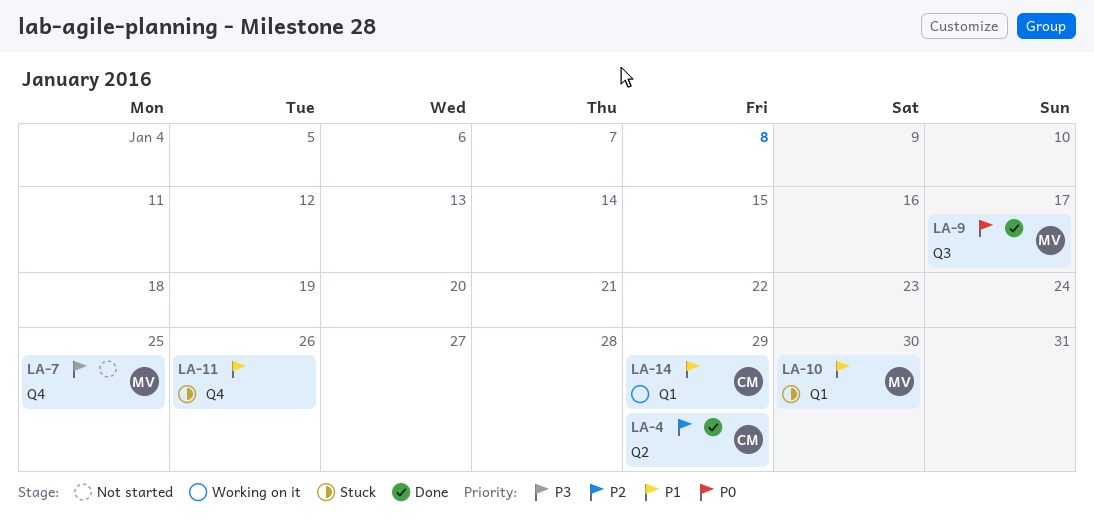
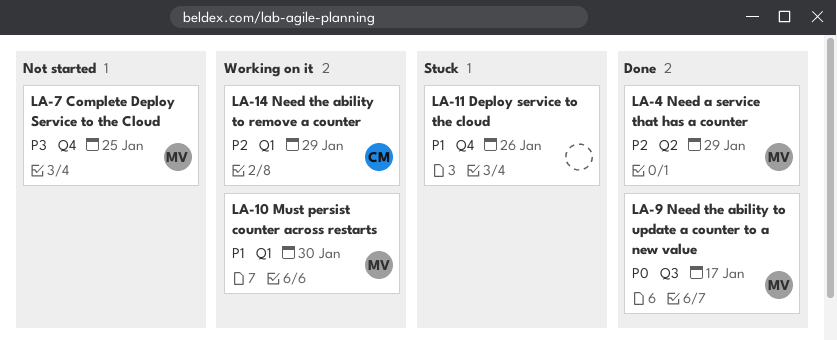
LA-4, owner: CM -> MV
LA-10, status: Stuck -> Working on it
LA-14, priority: P1 -> P2

